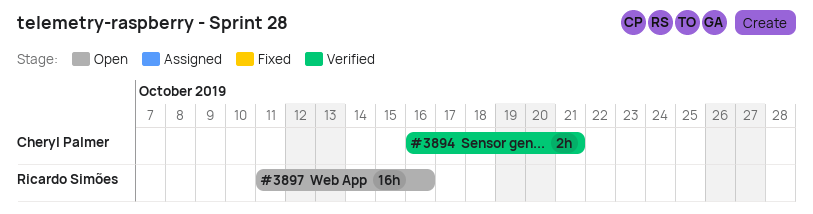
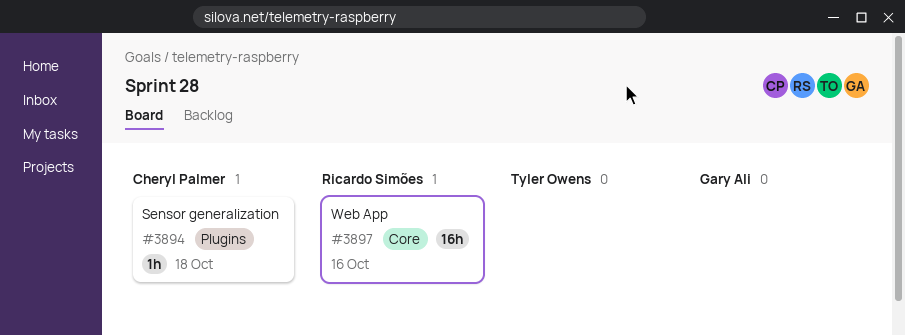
#3894, estimate: 2h -> 1h
#3894, due: Oct 21 -> Oct 18

